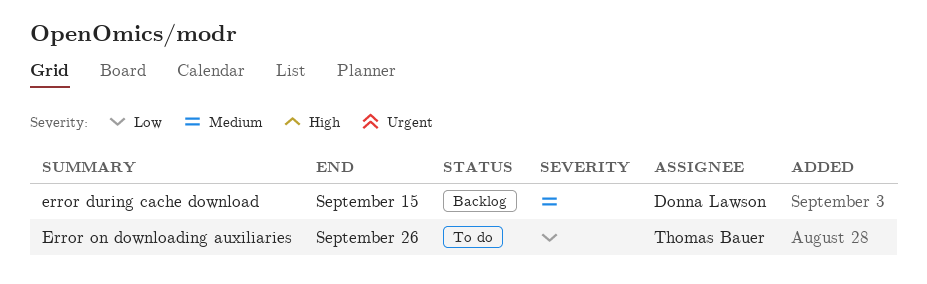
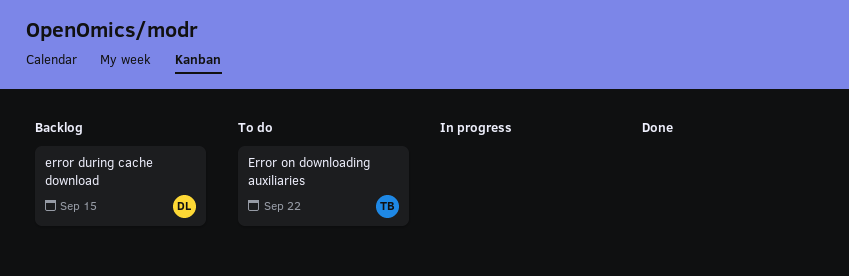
Error on downloading auxiliaries, due: Sep 26 -> Sep 22

